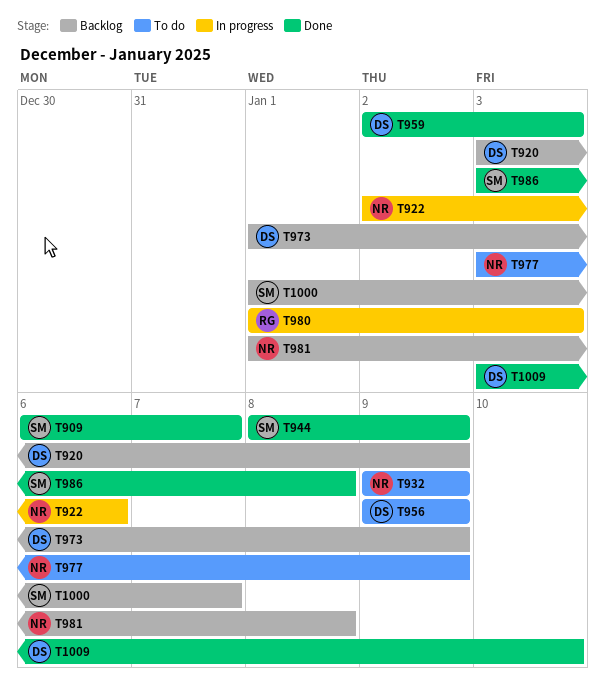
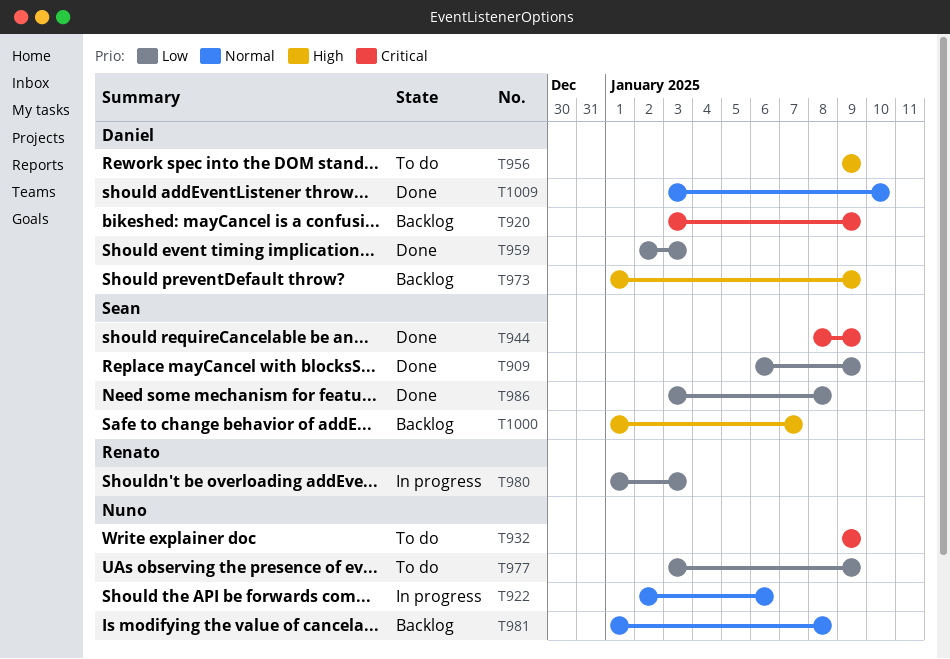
T909, due: Jan 7 -> Jan 9

